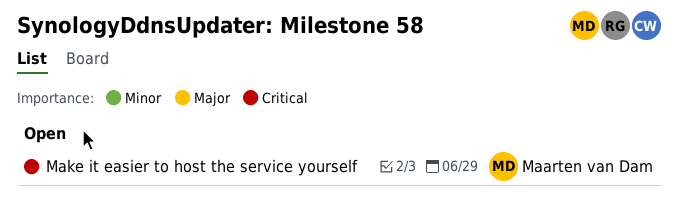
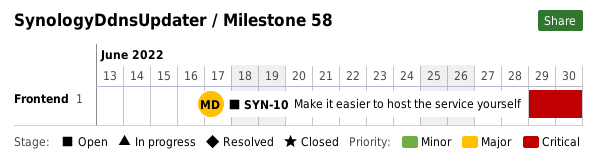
Make it easier to host the service yourself, due: Jun 29 -> Jun 30

